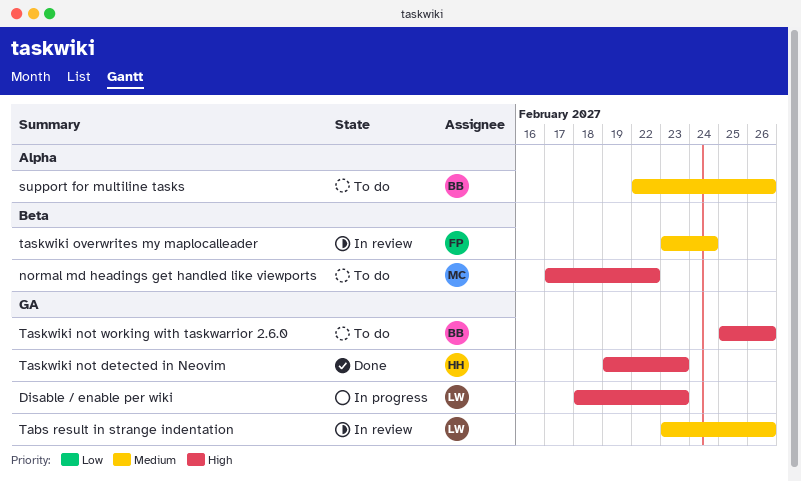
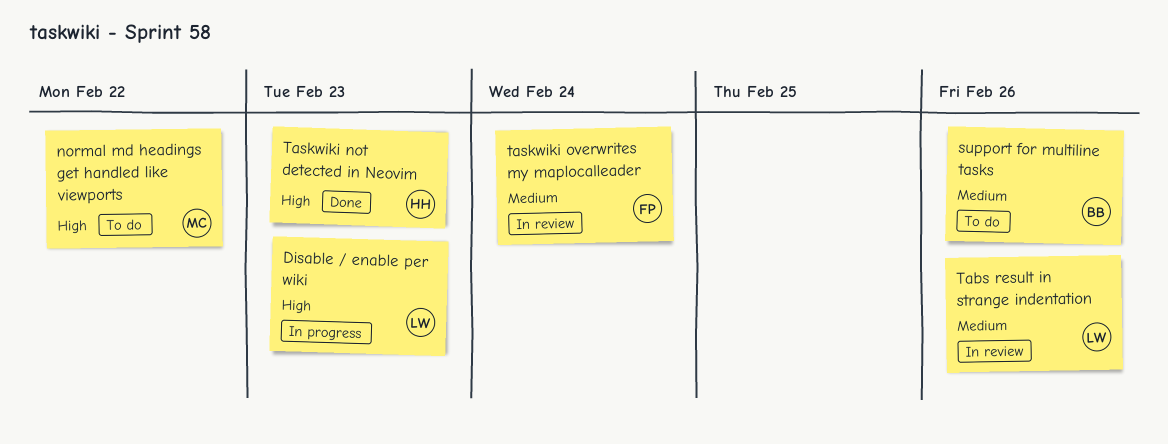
Taskwiki not working with taskwarrior 2.6.0: present -> none

